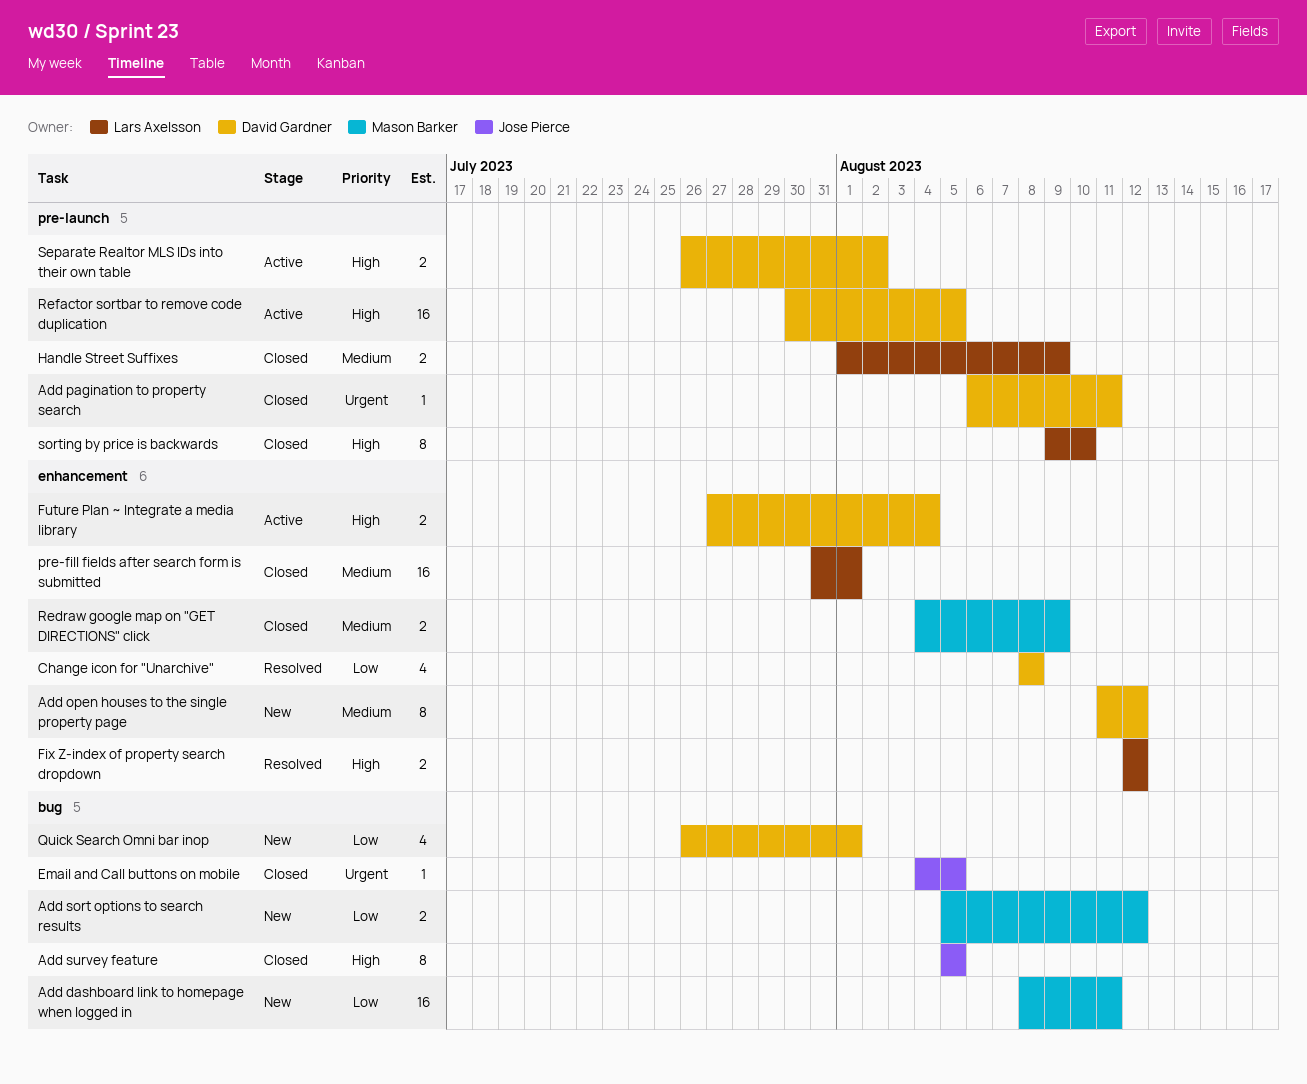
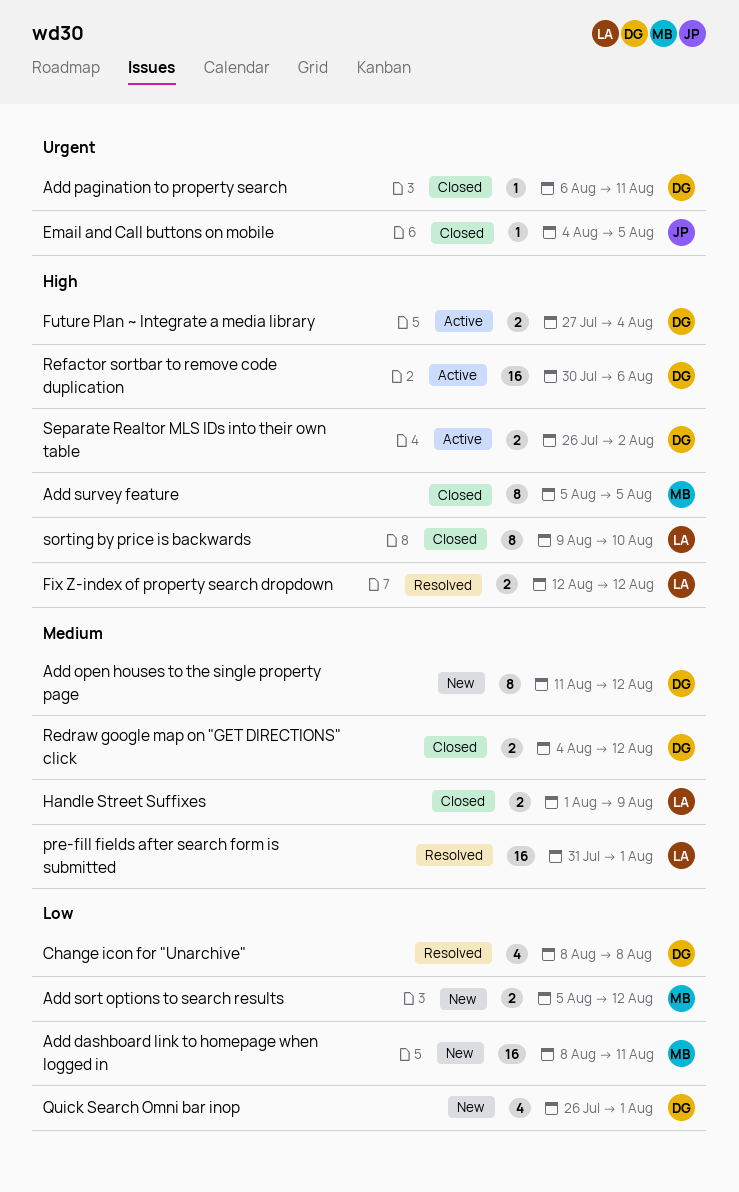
Add survey feature, owner: Jose Pierce -> Mason Barker
pre-fill fields after search form is submitted, status: Closed -> Resolved
Redraw google map on "GET DIRECTIONS" click, owner: Mason Barker -> David Gardner
Redraw google map on "GET DIRECTIONS" click, due: Aug 9 -> Aug 12
Refactor sortbar to remove code duplication, due: Aug 5 -> Aug 6

